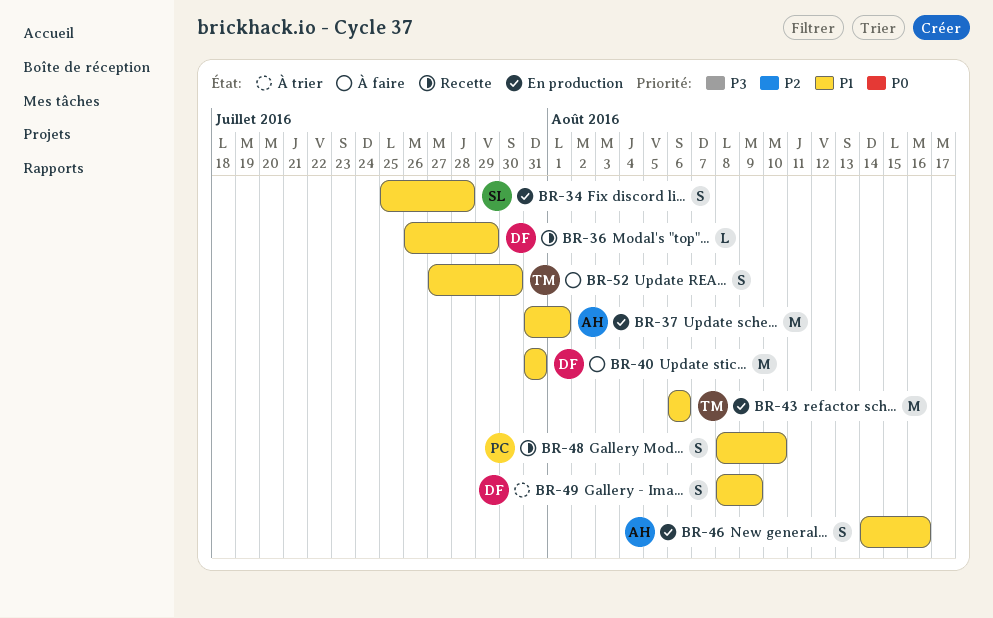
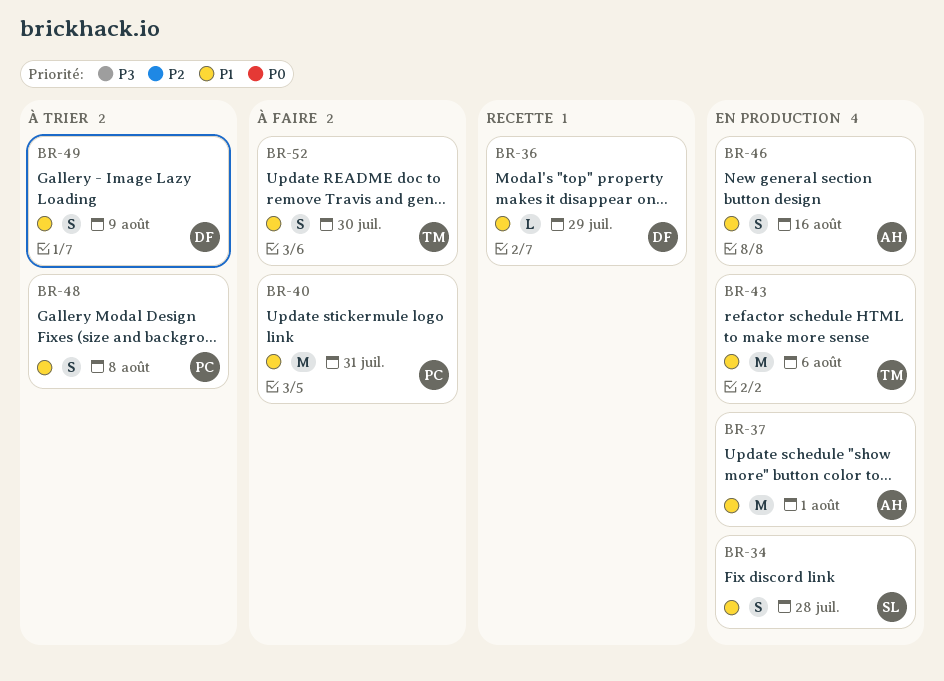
BR-40, owner: DF -> PC
BR-48, status: Recette -> À trier
BR-48, due: Aug 10 -> Aug 8

